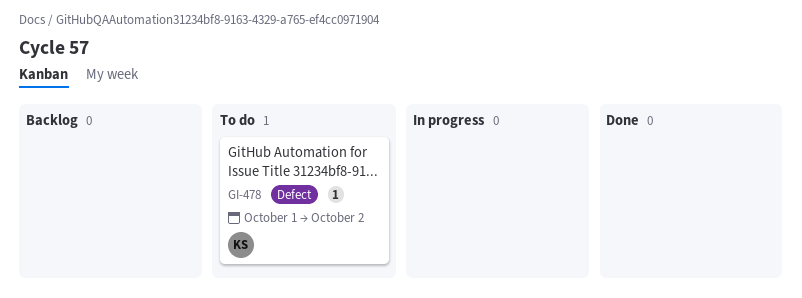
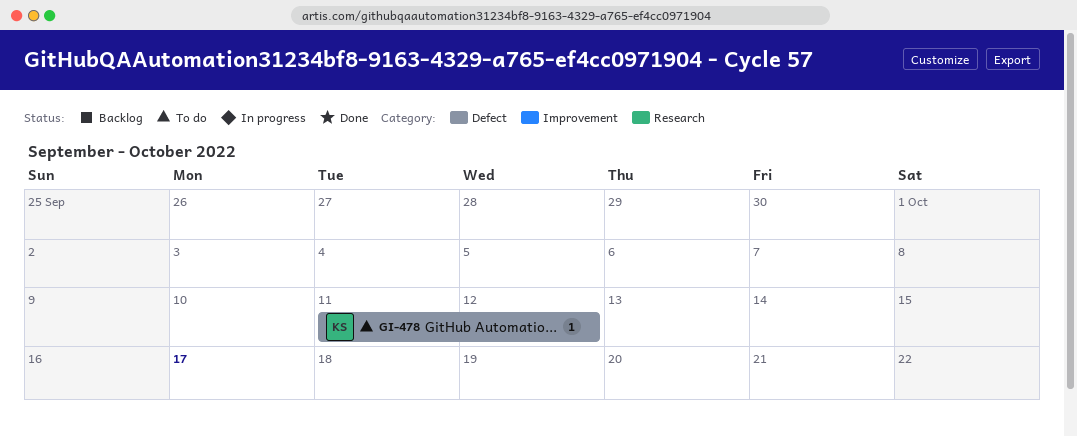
GI-478, start: Oct 1 -> Oct 11
GI-478, due: Oct 2 -> Oct 12

